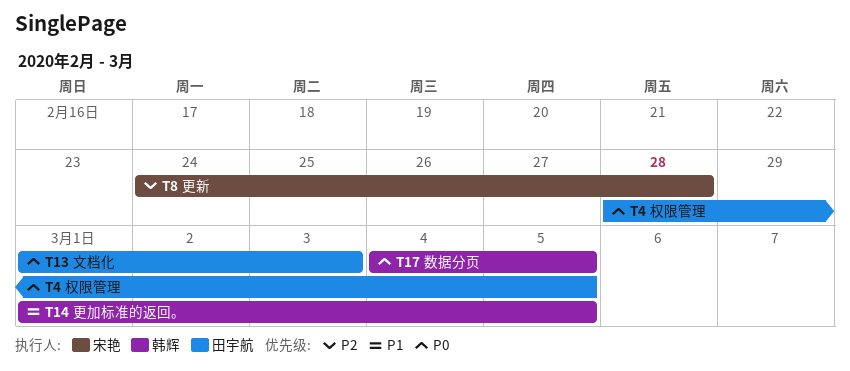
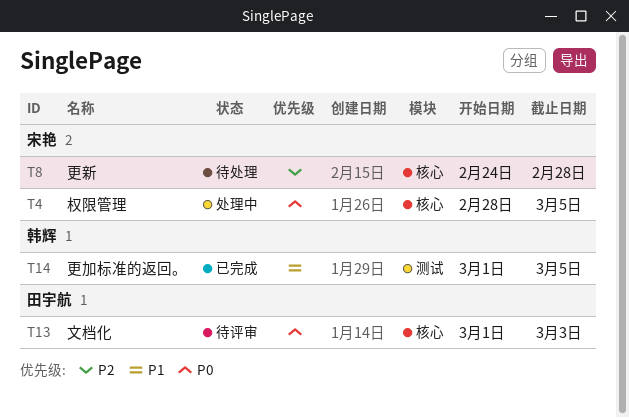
T4, owner: 田宇航 -> 宋艳
T17: present -> none

